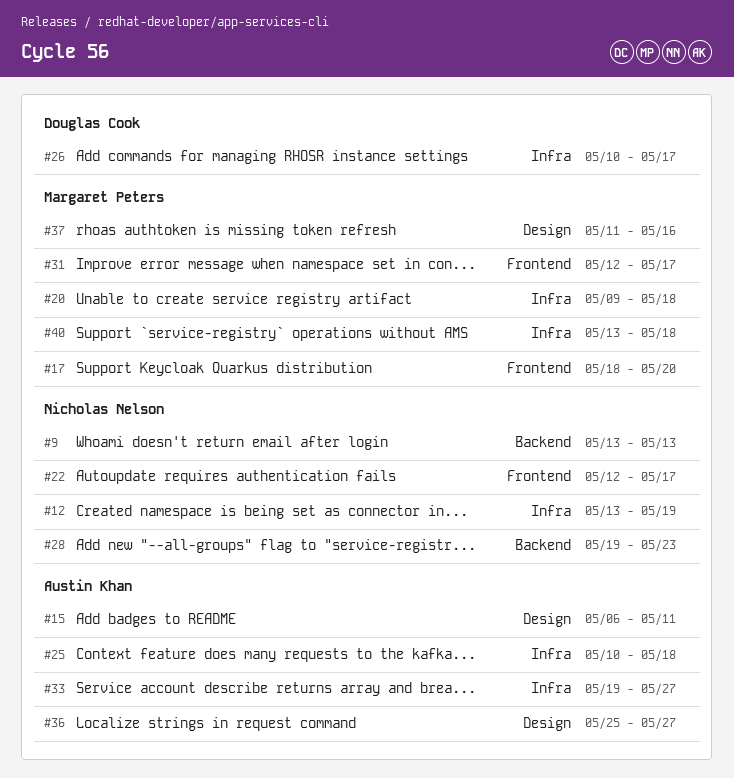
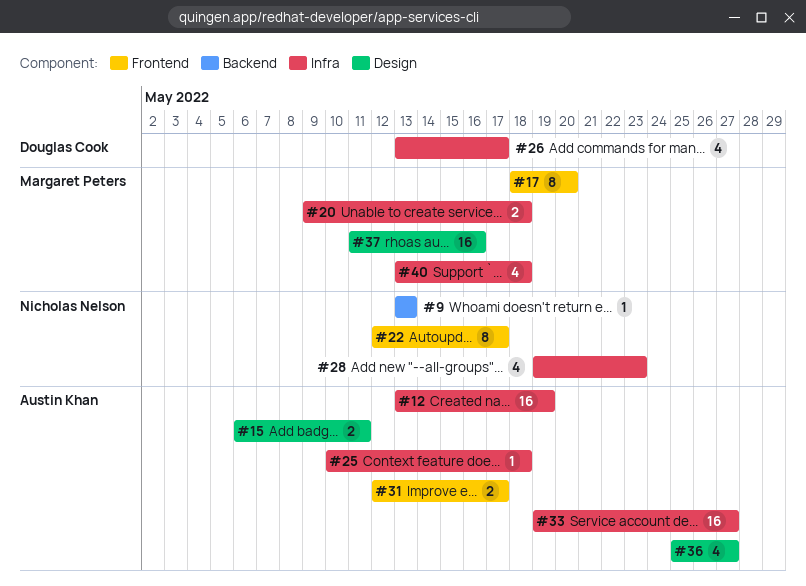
#12, owner: Nicholas Nelson -> Austin Khan
#26, start: May 10 -> May 13
#28, label: Backend -> Infra
#31, owner: Margaret Peters -> Austin Khan

